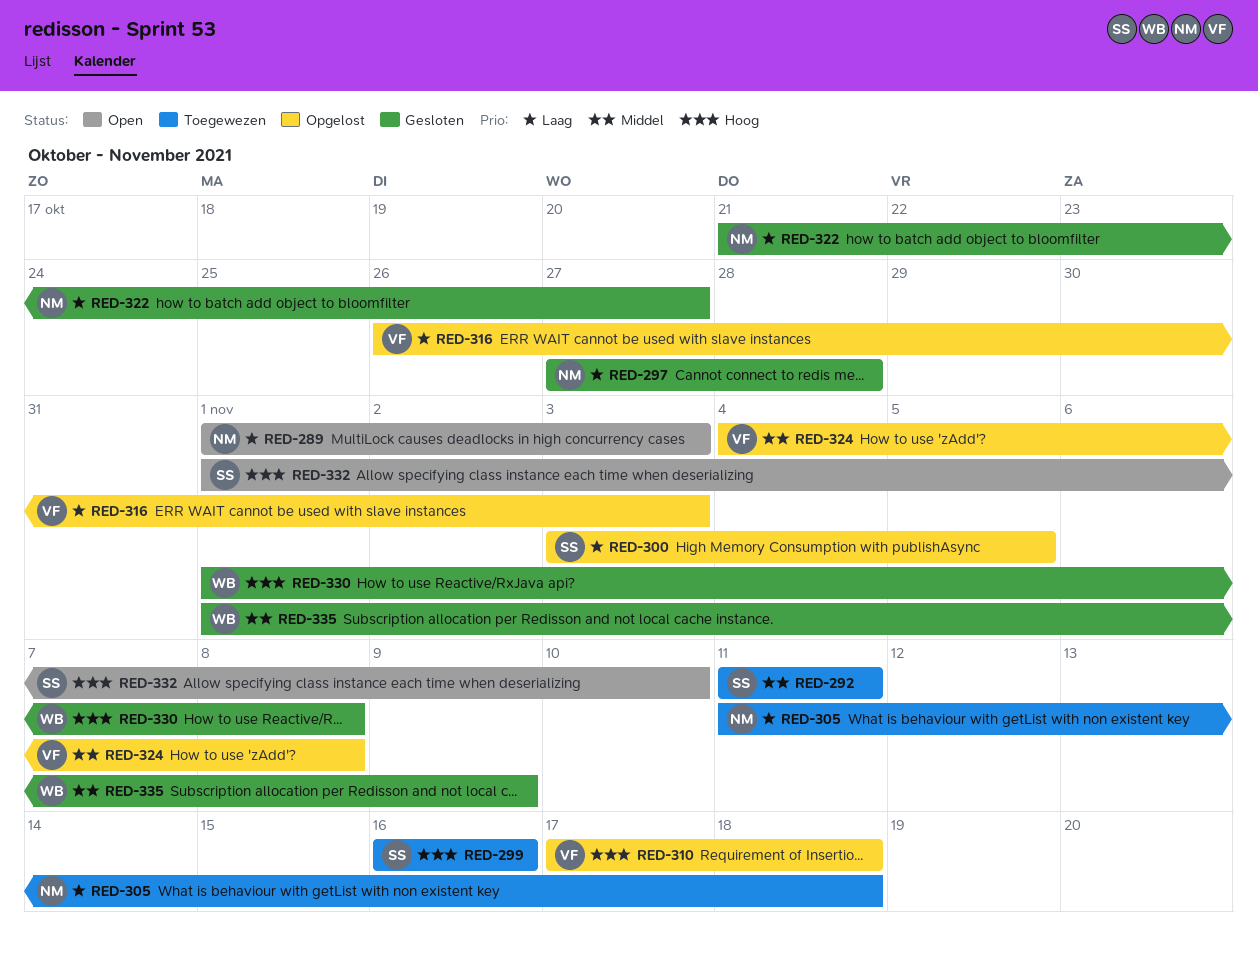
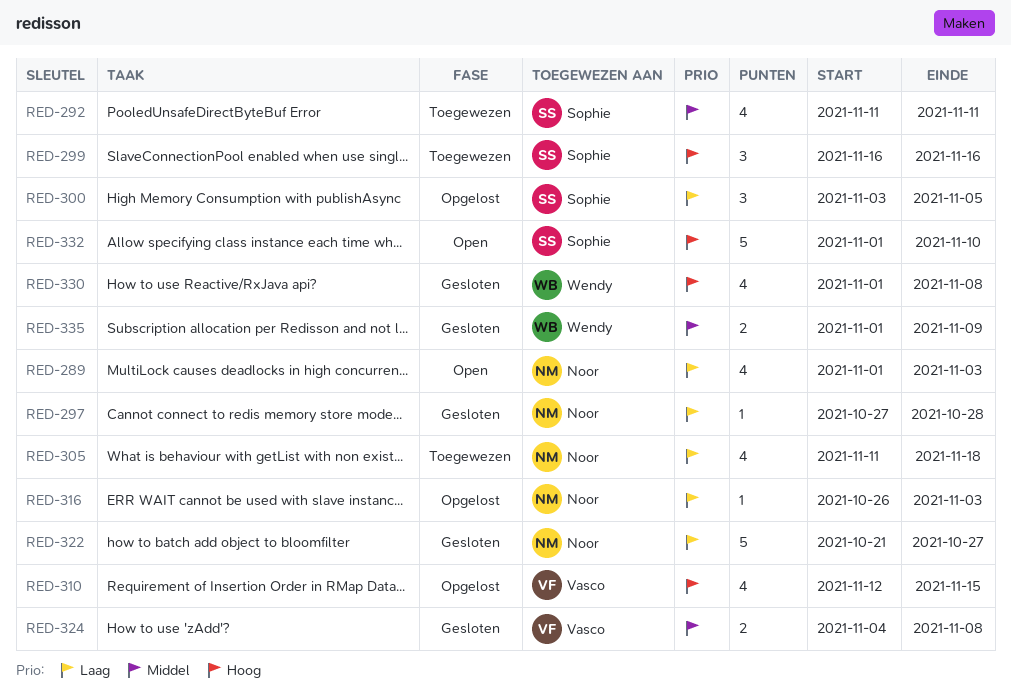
RED-310, start: Nov 17 -> Nov 12
RED-310, due: Nov 18 -> Nov 15
RED-316, owner: Vasco -> Noor
RED-324, status: Opgelost -> Gesloten

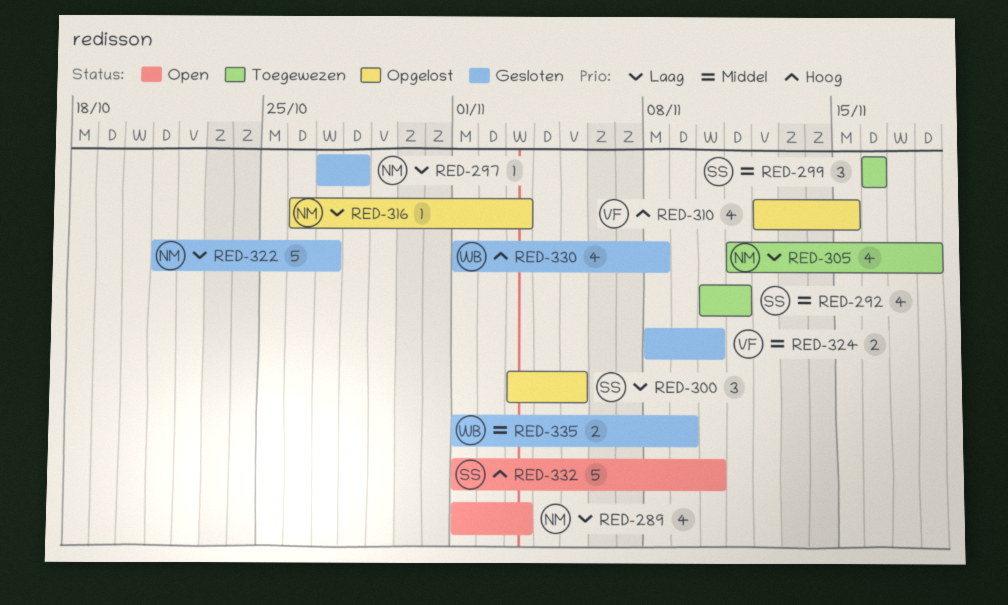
RED-292, start: Nov 11 -> Nov 10
RED-299, priority: Hoog -> Middel
RED-324, start: Nov 4 -> Nov 8
RED-324, due: Nov 8 -> Nov 10

